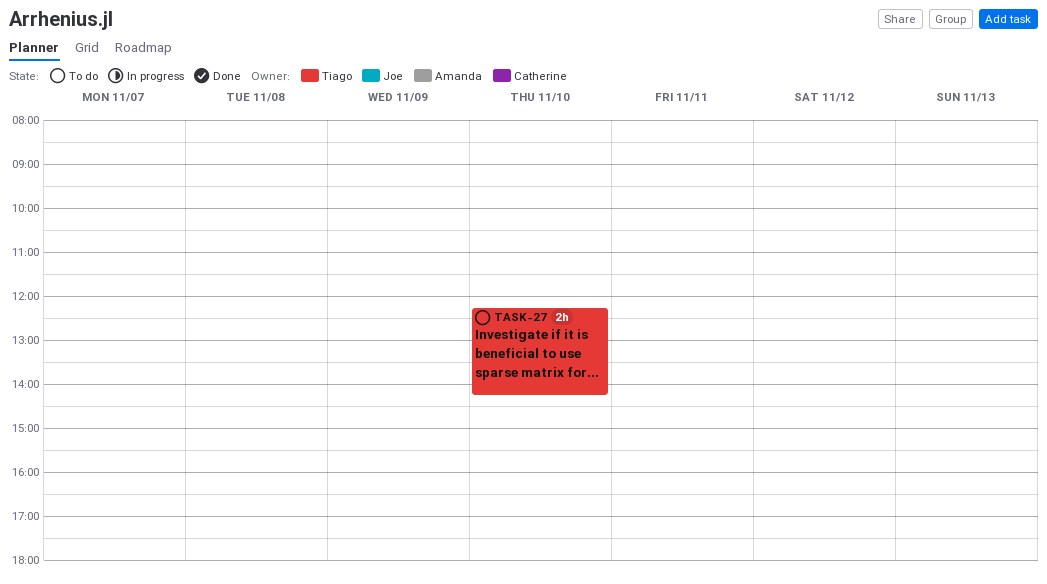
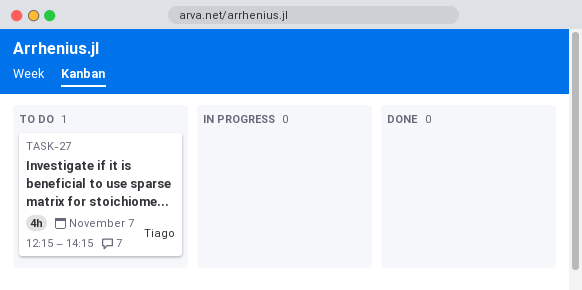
TASK-27, estimate: 2h -> 4h
TASK-27, day: Nov 10 -> Nov 7

